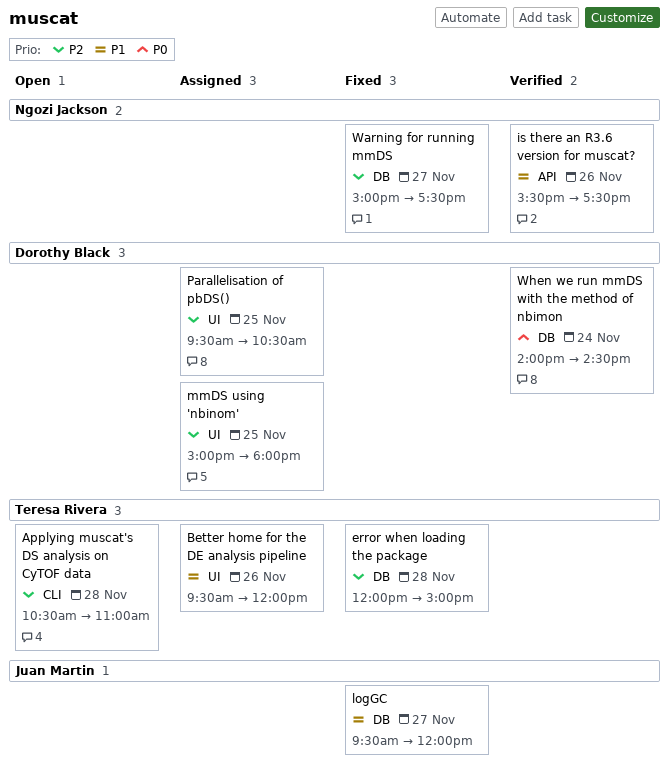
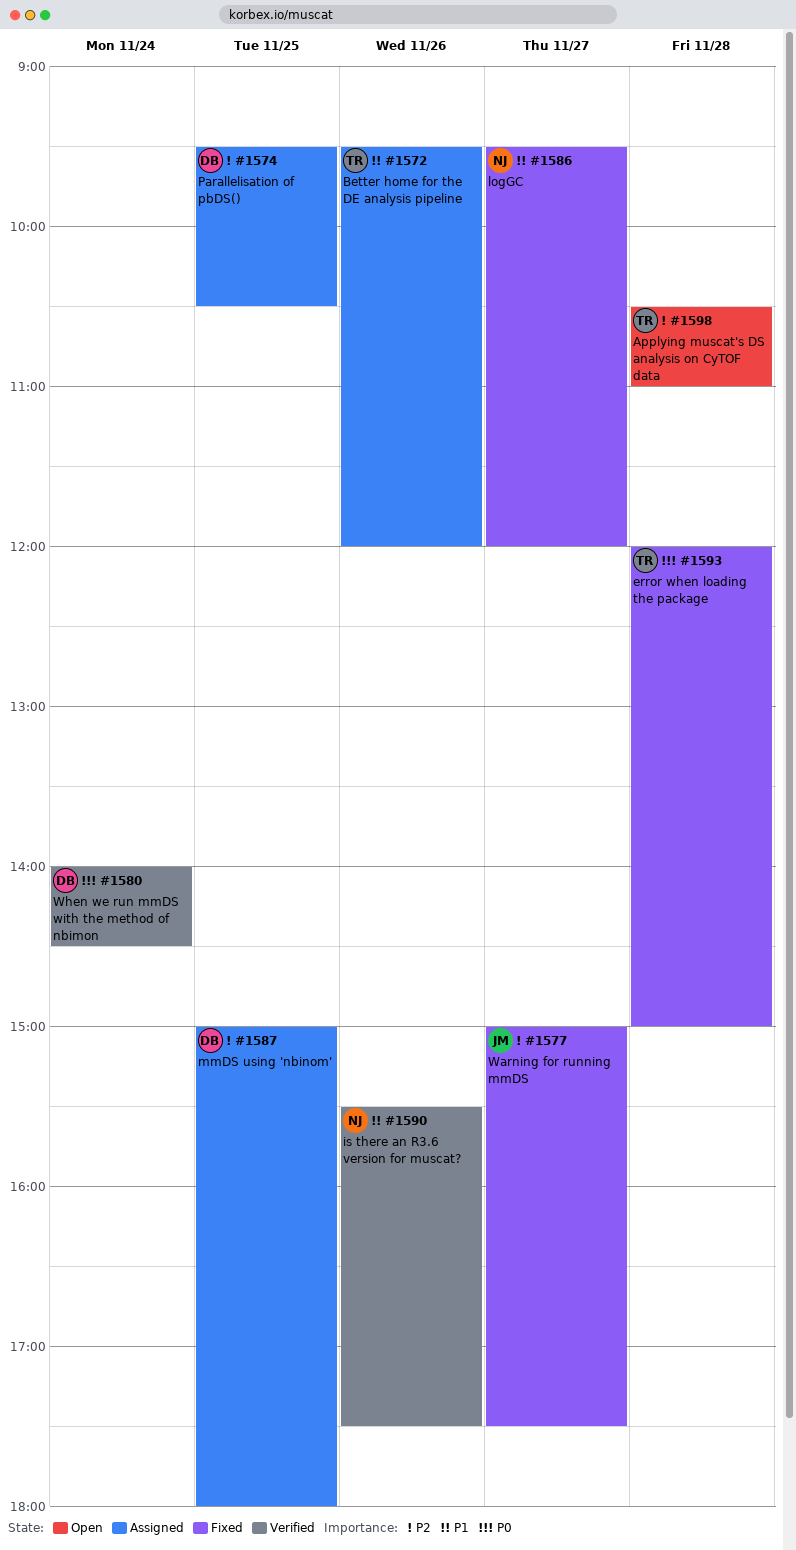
error when loading the package, priority: P2 -> P0
logGC, owner: Juan Martin -> Ngozi Jackson
Warning for running mmDS, owner: Ngozi Jackson -> Juan Martin

